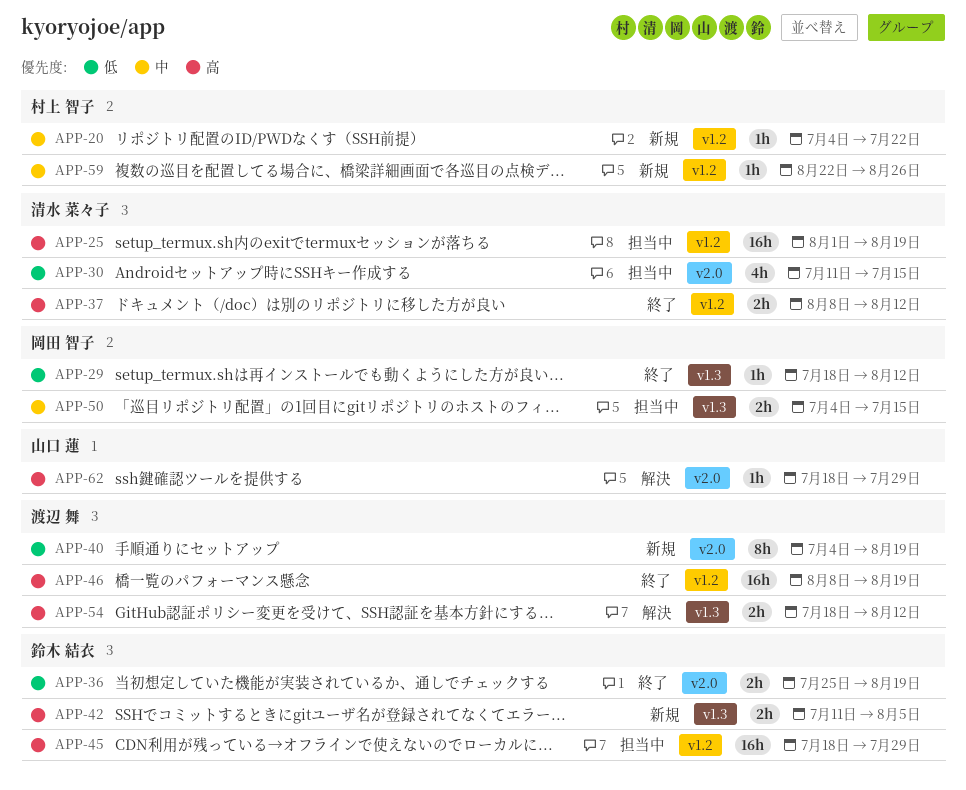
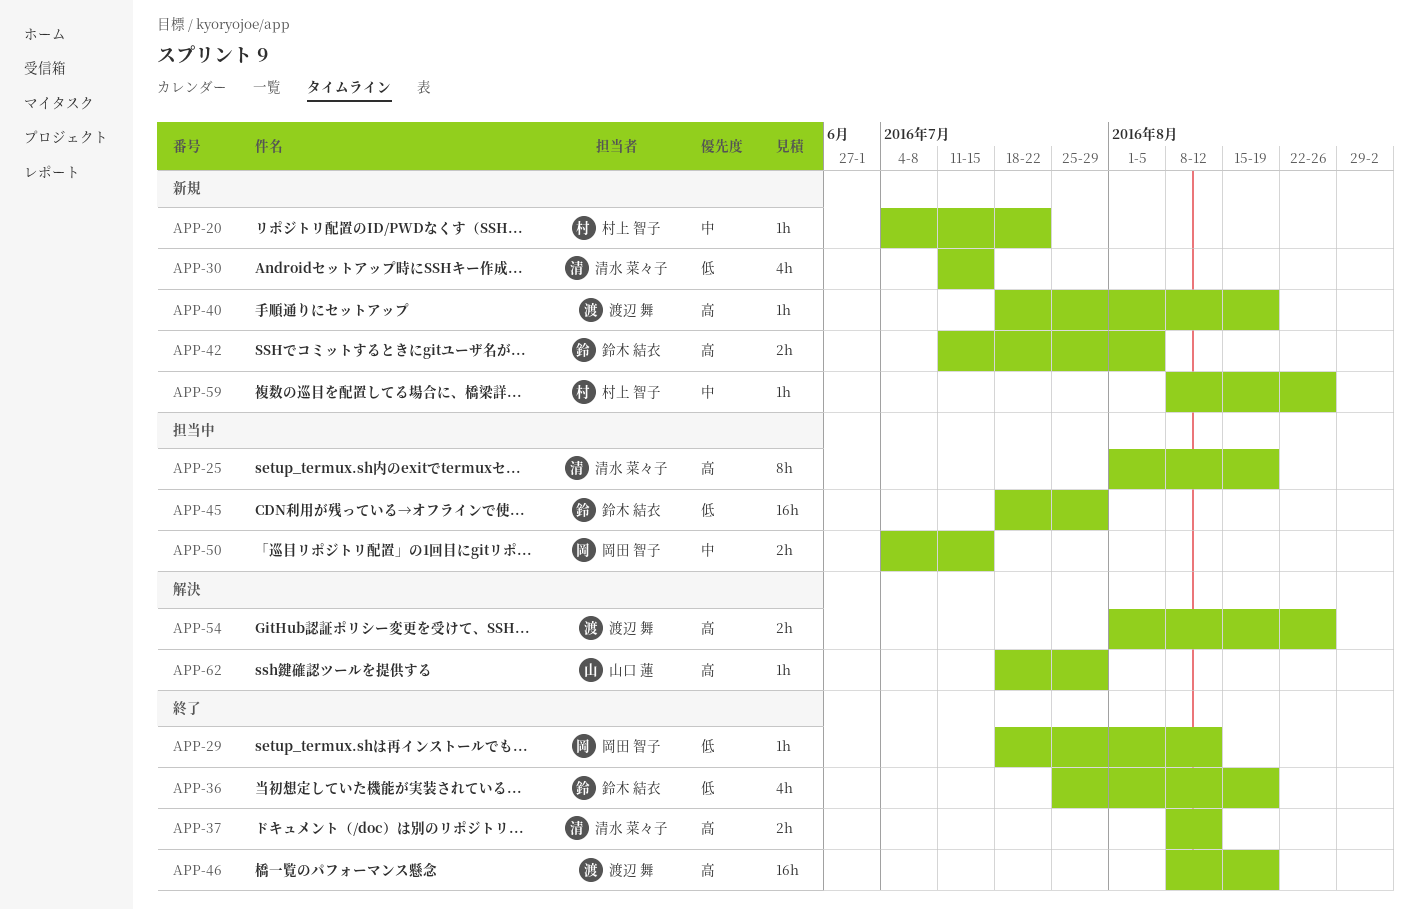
APP-25, estimate: 16h -> 8h
APP-30, status: 担当中 -> 新規
APP-36, estimate: 2h -> 4h
APP-40, priority: 低 -> 高
APP-40, estimate: 8h -> 1h
APP-40, start: Jul 4 -> Jul 18
APP-45, priority: 高 -> 低
APP-54, start: Jul 18 -> Aug 1
APP-54, due: Aug 12 -> Aug 26
APP-59, start: Aug 22 -> Aug 8

